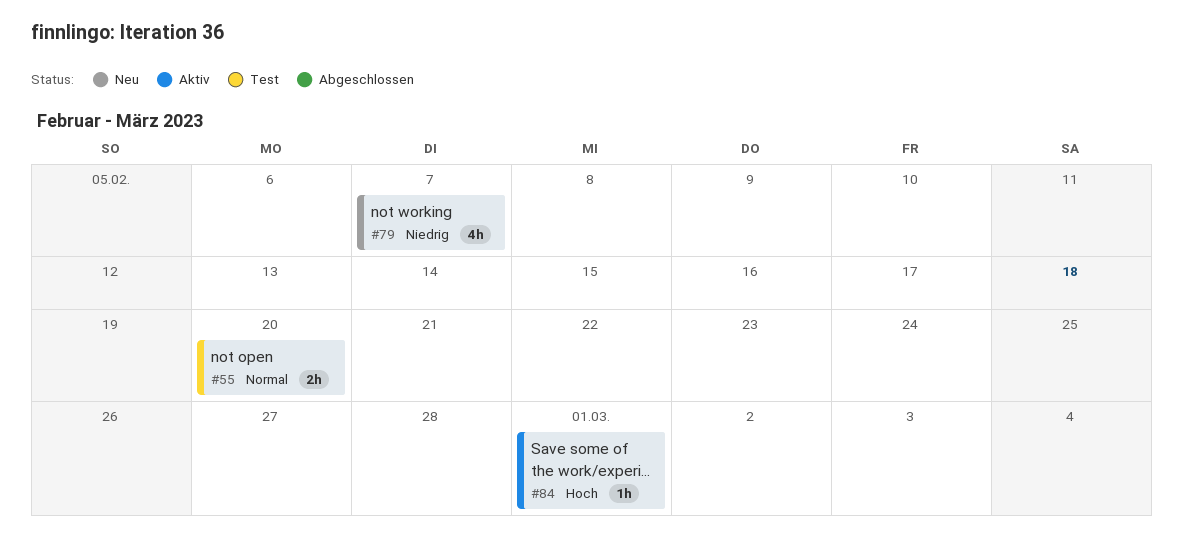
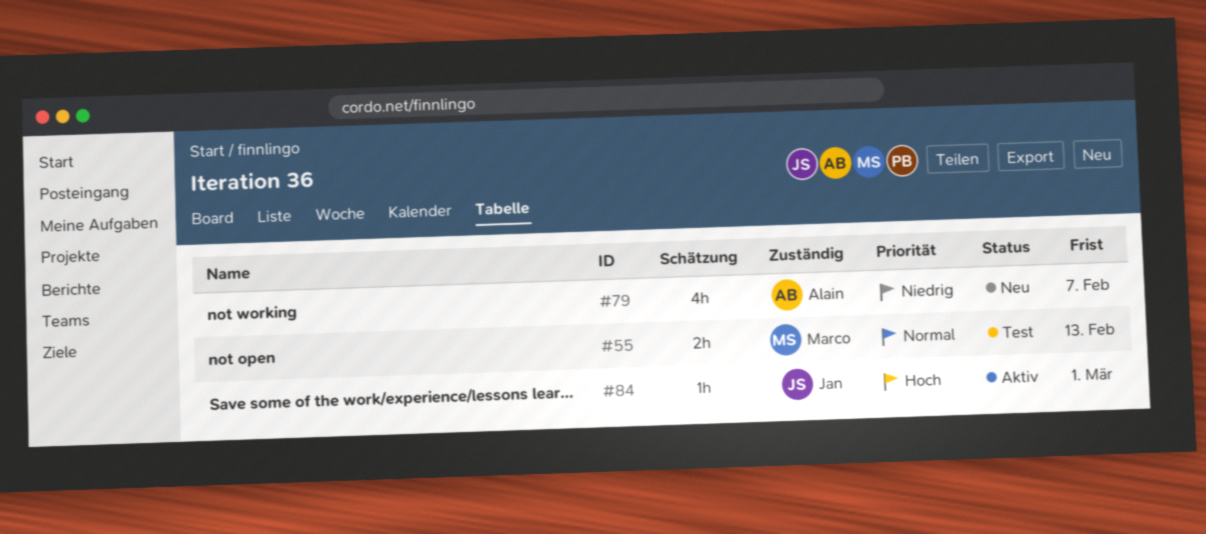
#55, due: Feb 20 -> Feb 13

